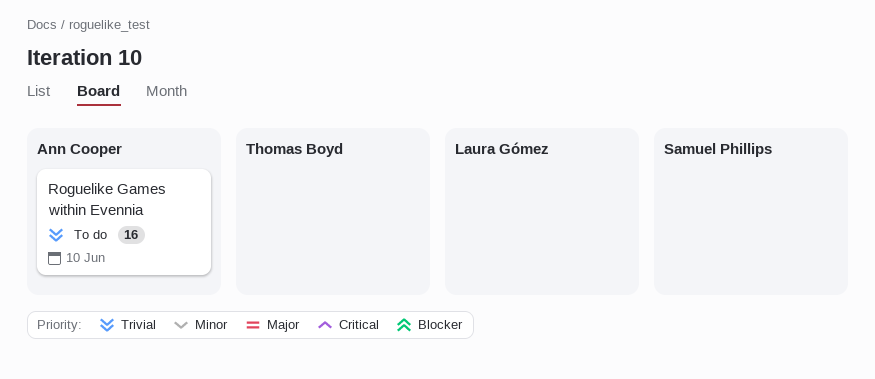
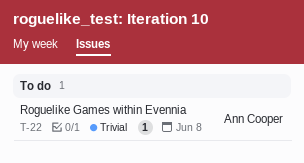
Roguelike Games within Evennia, estimate: 16 -> 1
Roguelike Games within Evennia, due: Jun 10 -> Jun 8

